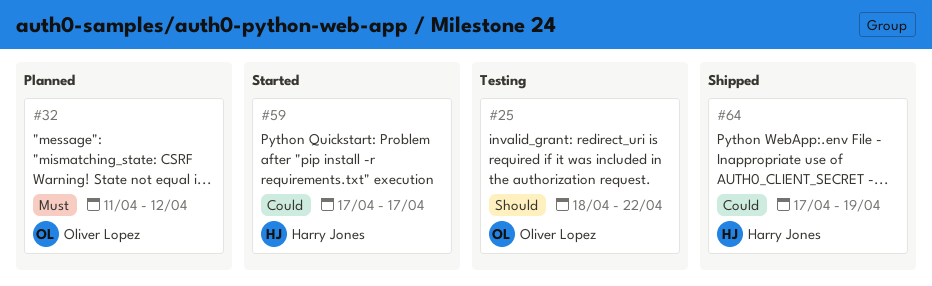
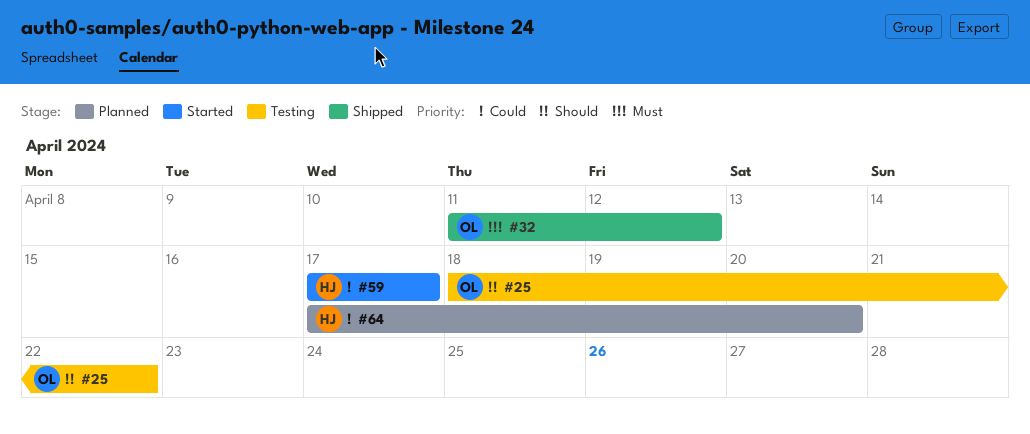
#32, status: Planned -> Shipped
#64, status: Shipped -> Planned
#64, due: Apr 19 -> Apr 20

